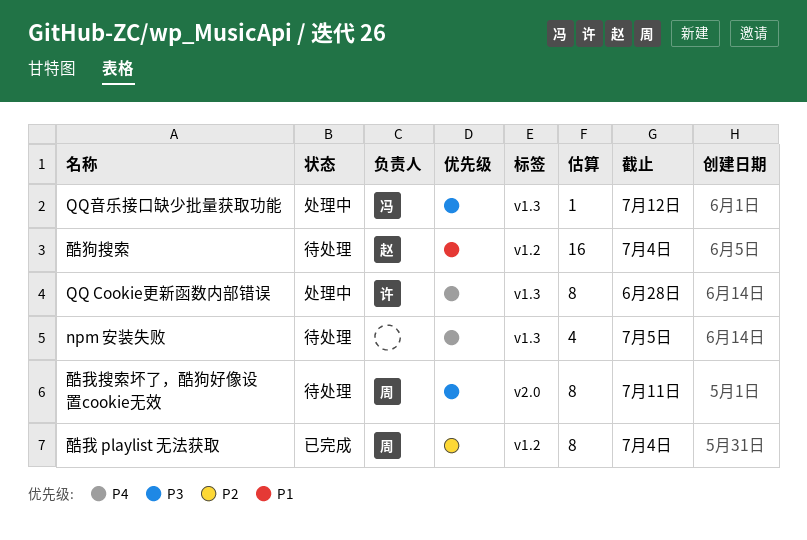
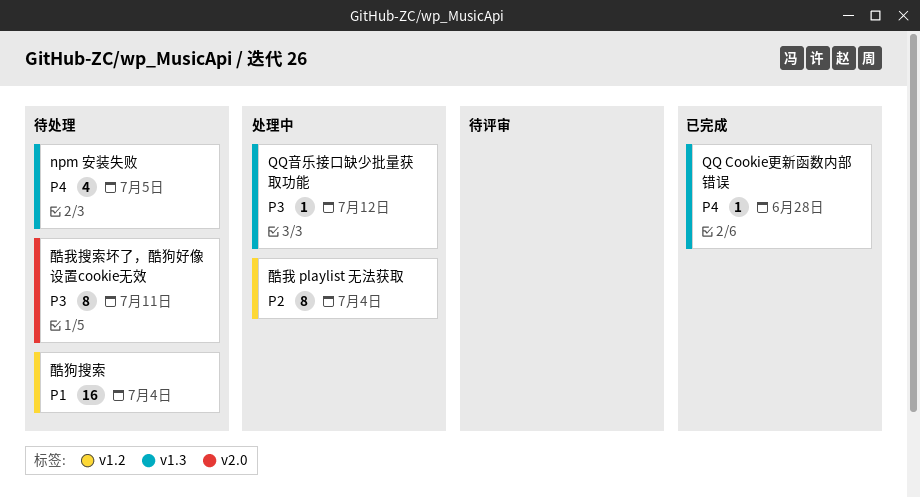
QQ Cookie更新函数内部错误, status: 处理中 -> 已完成
QQ Cookie更新函数内部错误, estimate: 8 -> 1
酷我 playlist 无法获取, status: 已完成 -> 处理中

